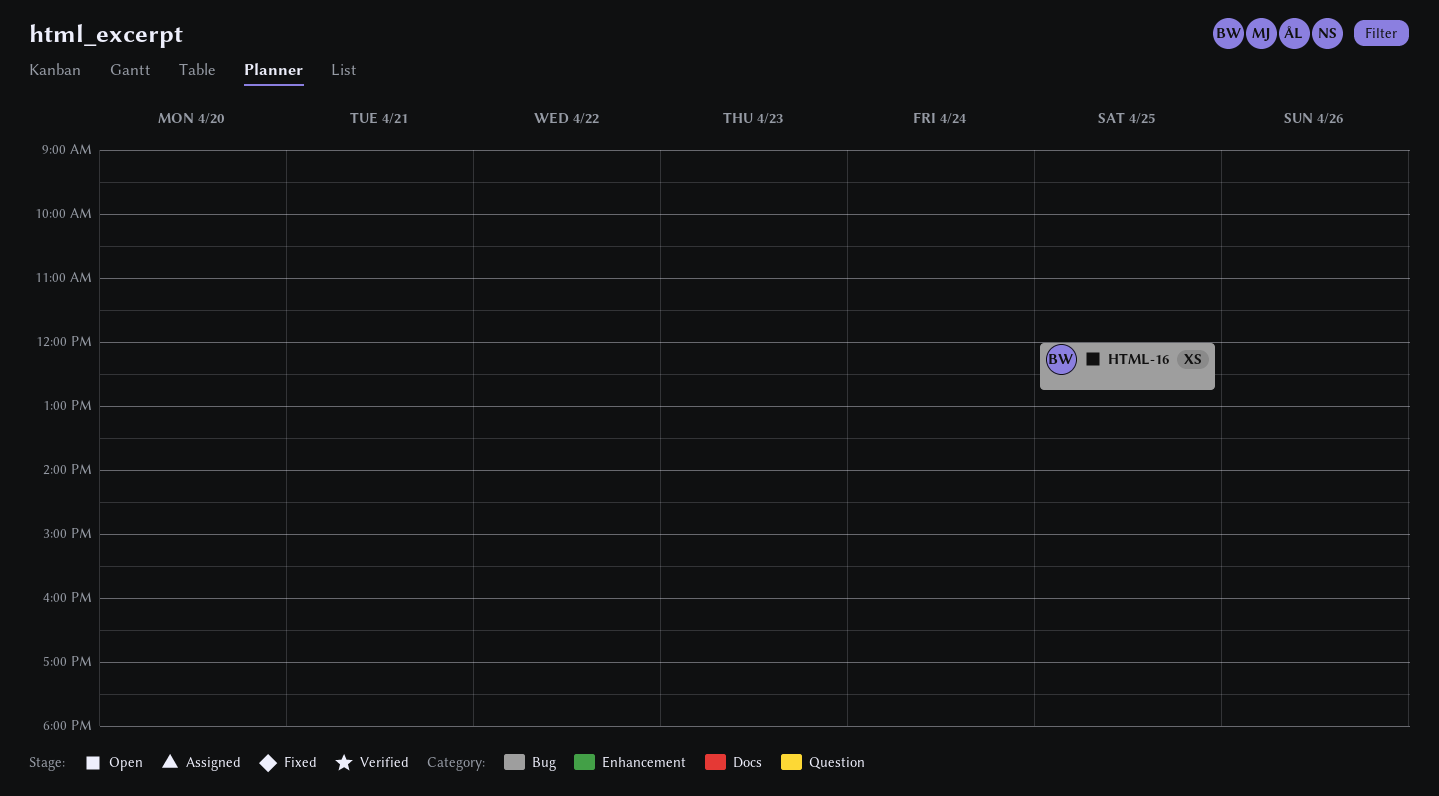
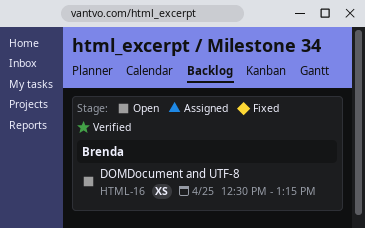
HTML-16, begins: 12:00 -> 12:30
HTML-16, ends: 12:45 -> 13:15

